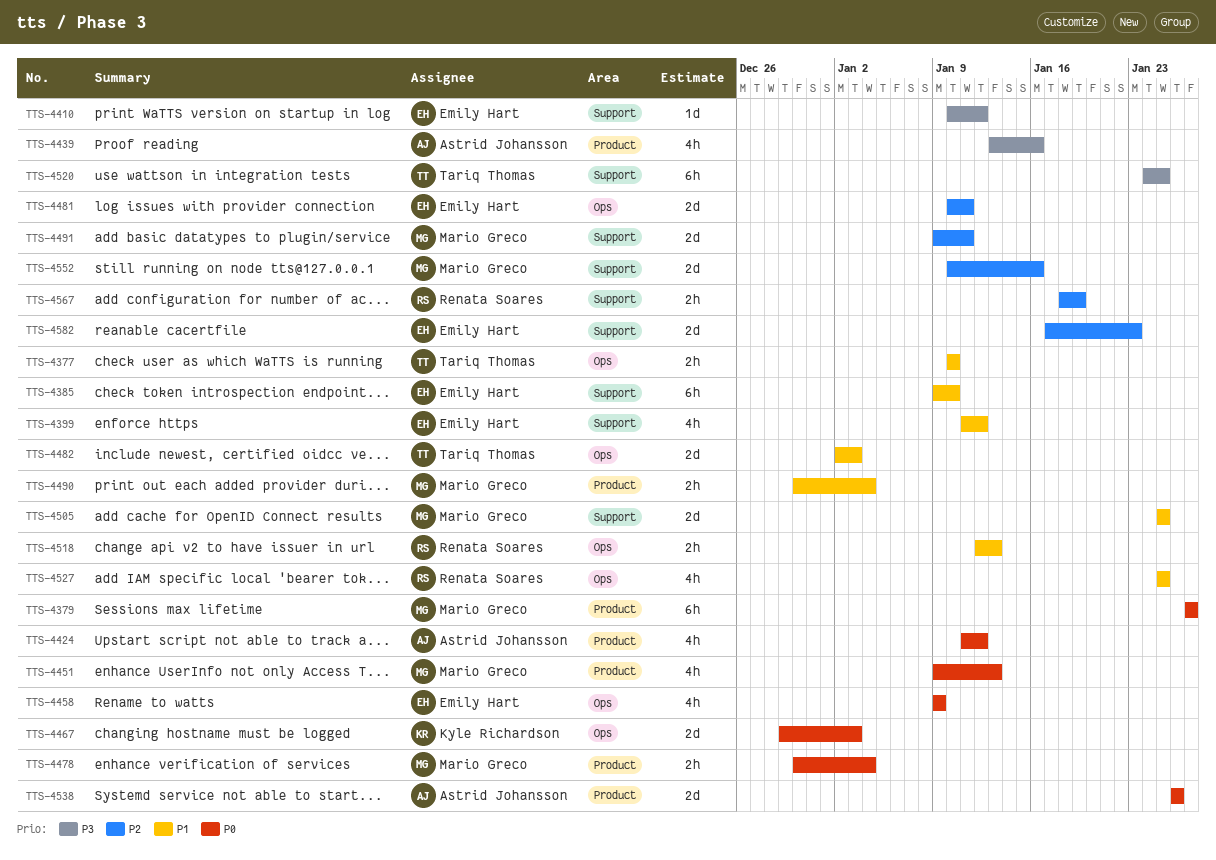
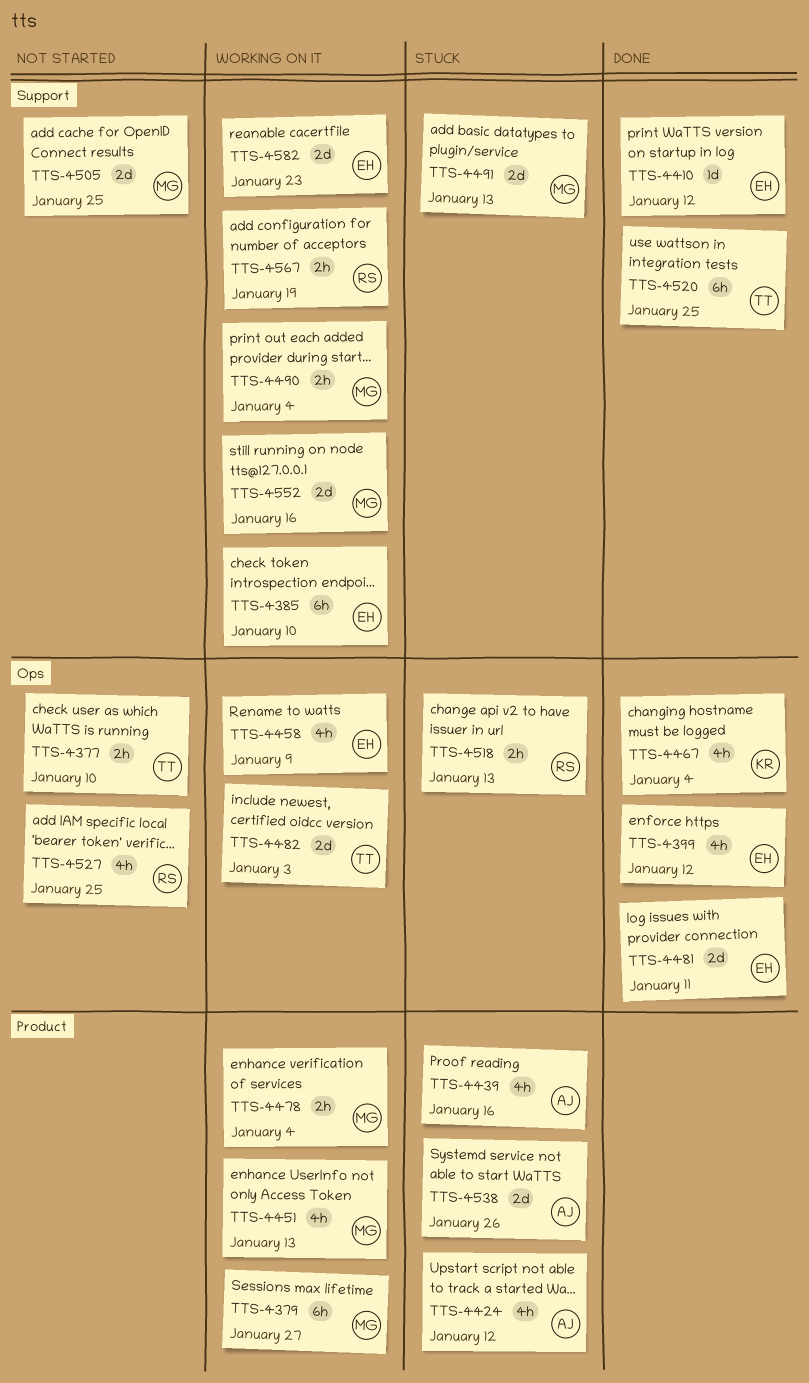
TTS-4399, label: Support -> Ops
TTS-4467, estimate: 2d -> 4h
TTS-4467, due: Jan 3 -> Jan 4
TTS-4490, label: Product -> Support
TTS-4491, due: Jan 11 -> Jan 13

